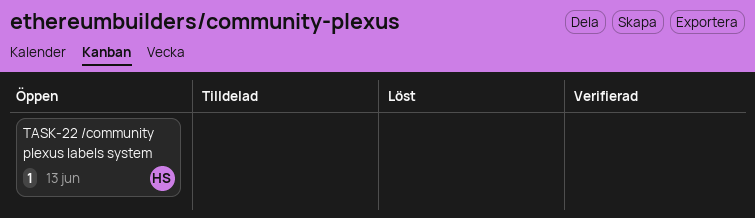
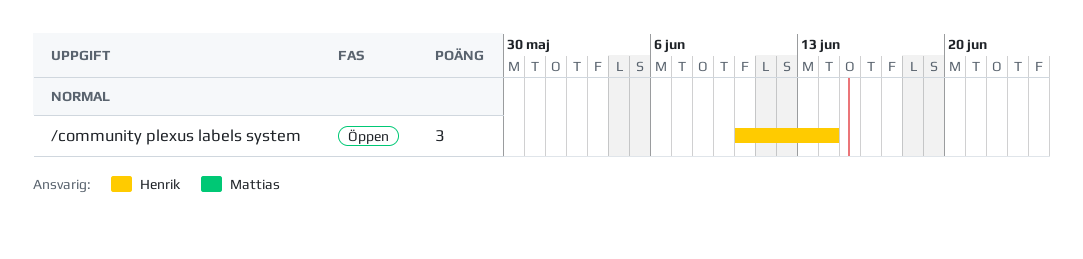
/community plexus labels system, estimate: 1 -> 3
/community plexus labels system, due: Jun 13 -> Jun 14

